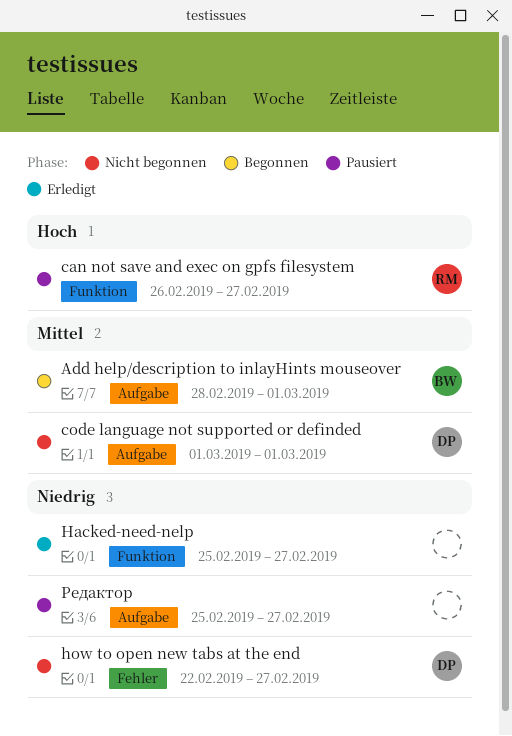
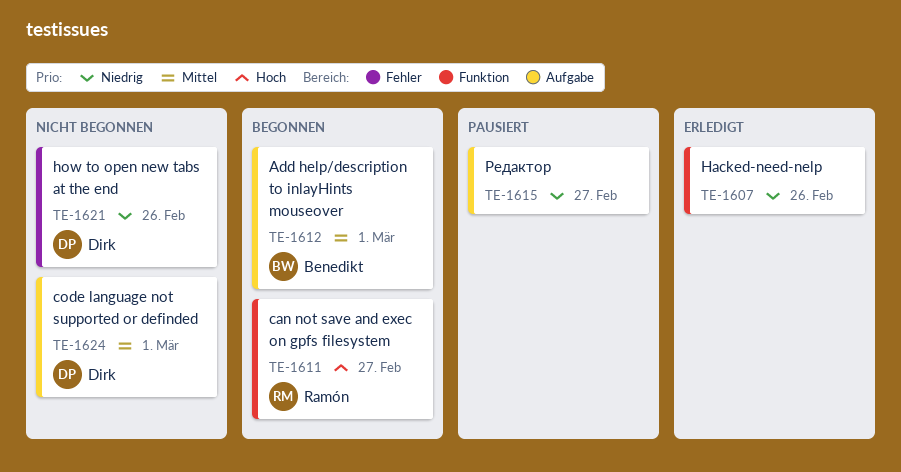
can not save and exec on gpfs filesystem, status: Pausiert -> Begonnen
Hacked-need-nelp, due: Feb 27 -> Feb 26
how to open new tabs at the end, due: Feb 27 -> Feb 26

